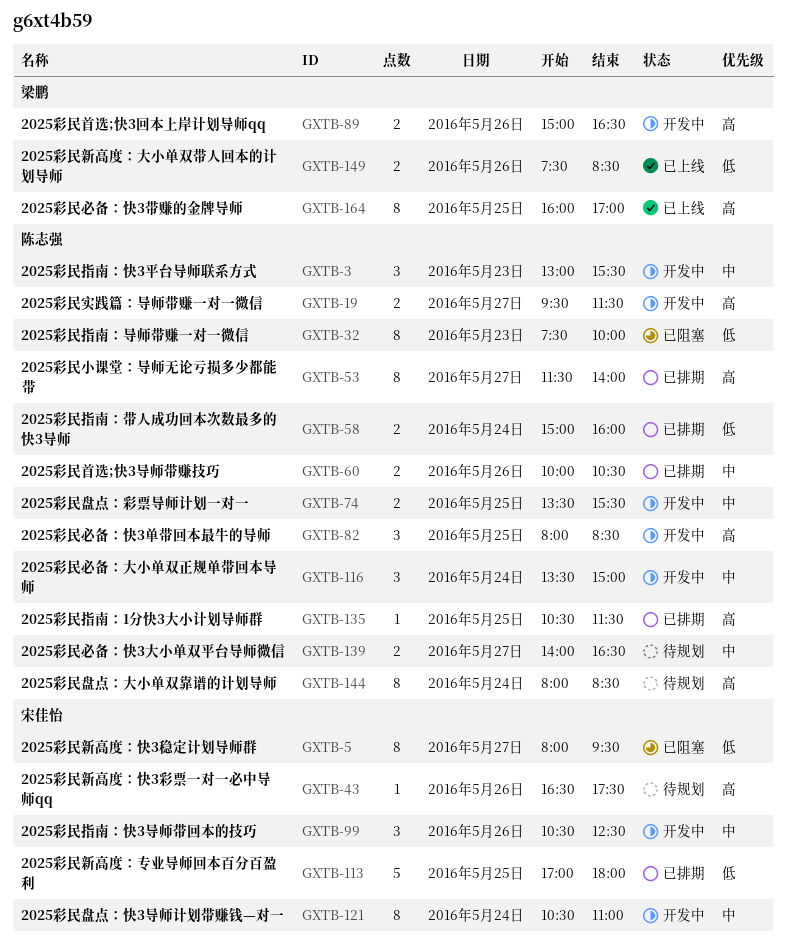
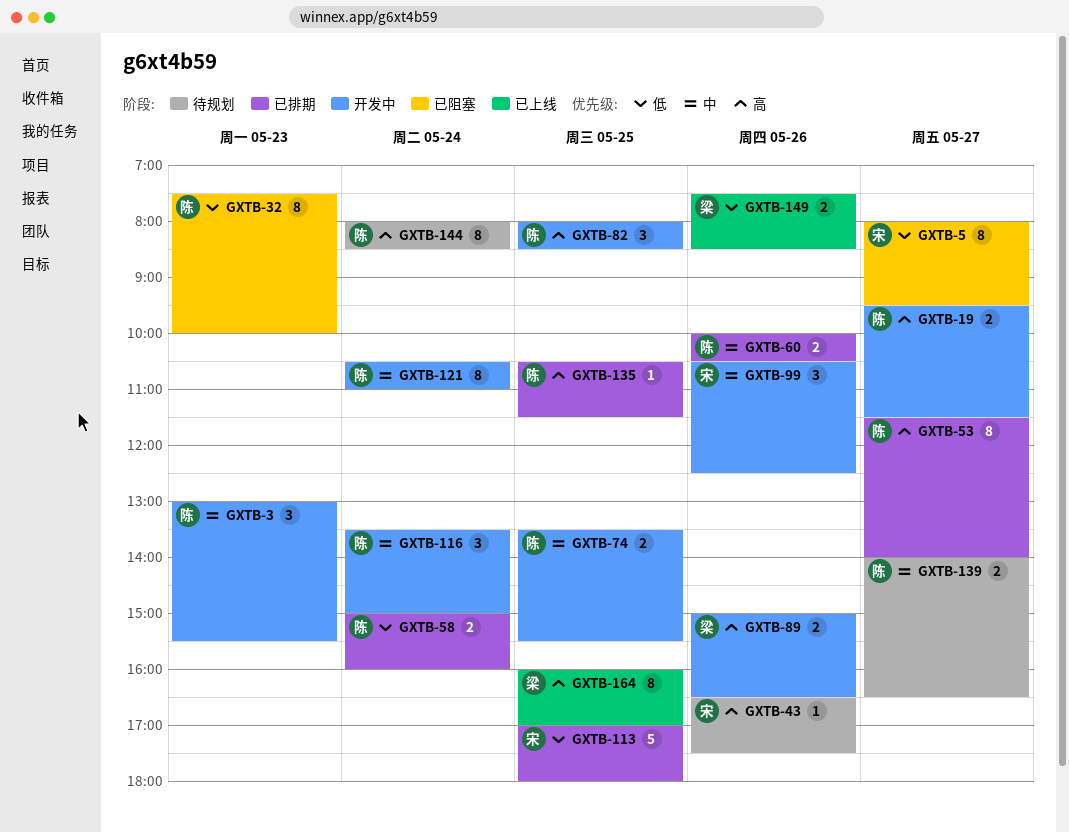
GXTB-121, owner: 宋佳怡 -> 陈志强

